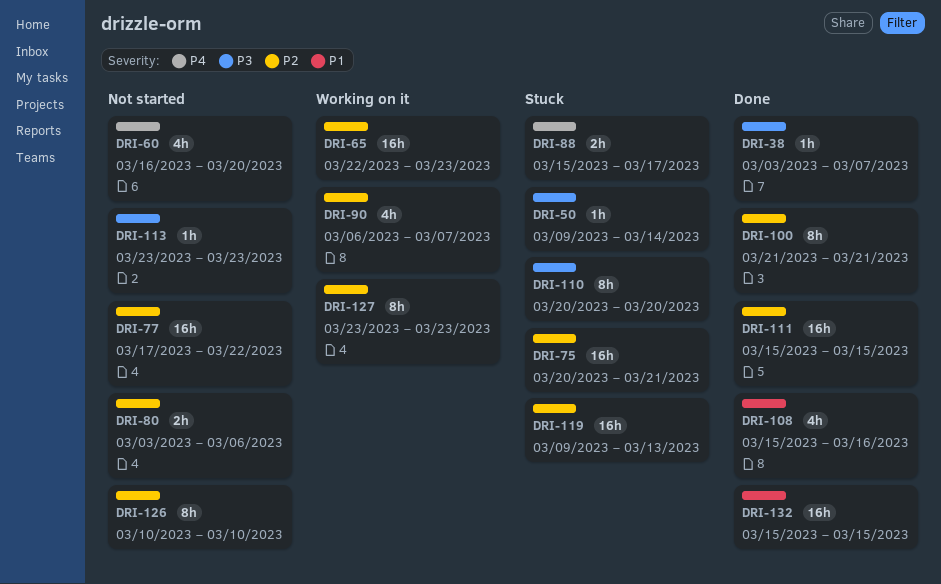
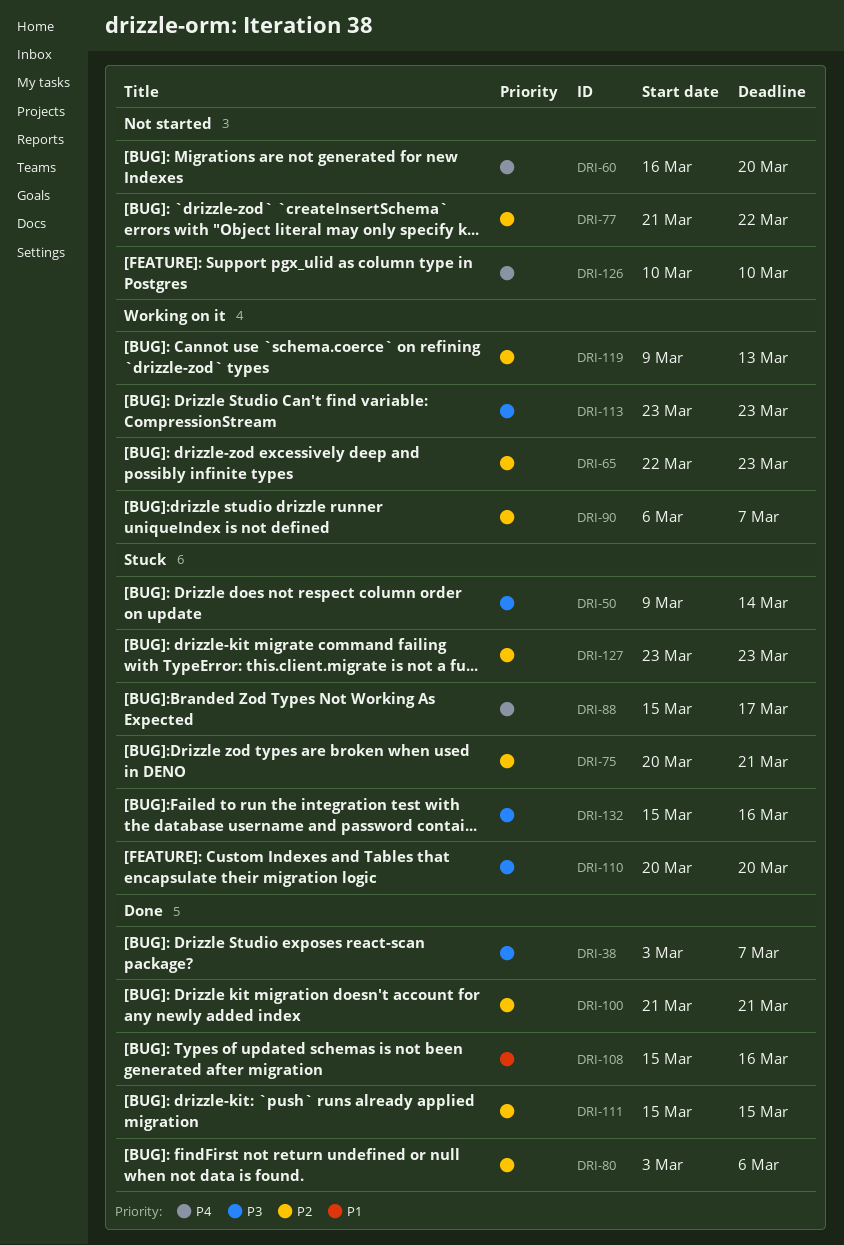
DRI-77, start: Mar 17 -> Mar 21
DRI-80, status: Not started -> Done
DRI-113, status: Not started -> Working on it
DRI-119, status: Stuck -> Working on it
DRI-126, priority: P2 -> P4
DRI-127, status: Working on it -> Stuck
DRI-132, status: Done -> Stuck
DRI-132, priority: P1 -> P3
DRI-132, due: Mar 15 -> Mar 16

